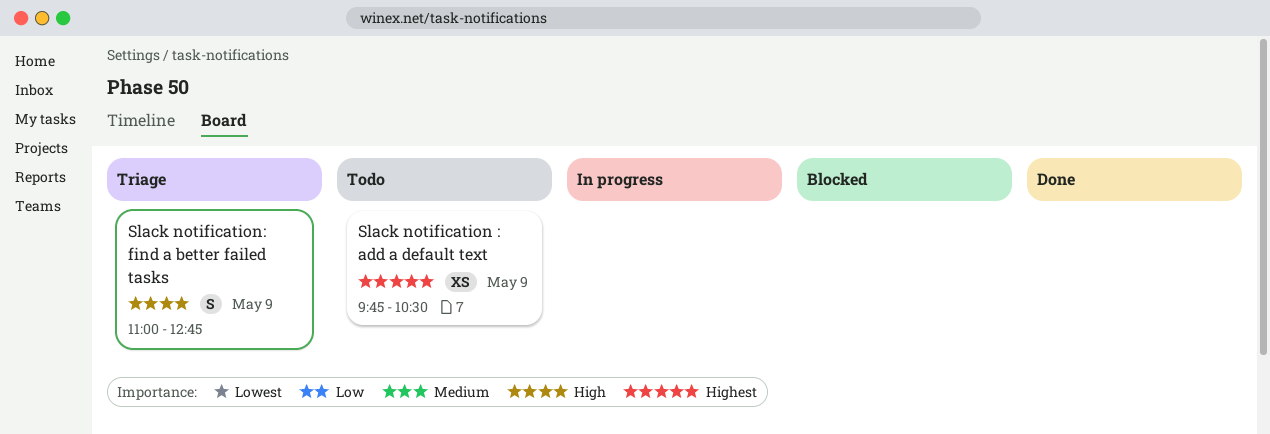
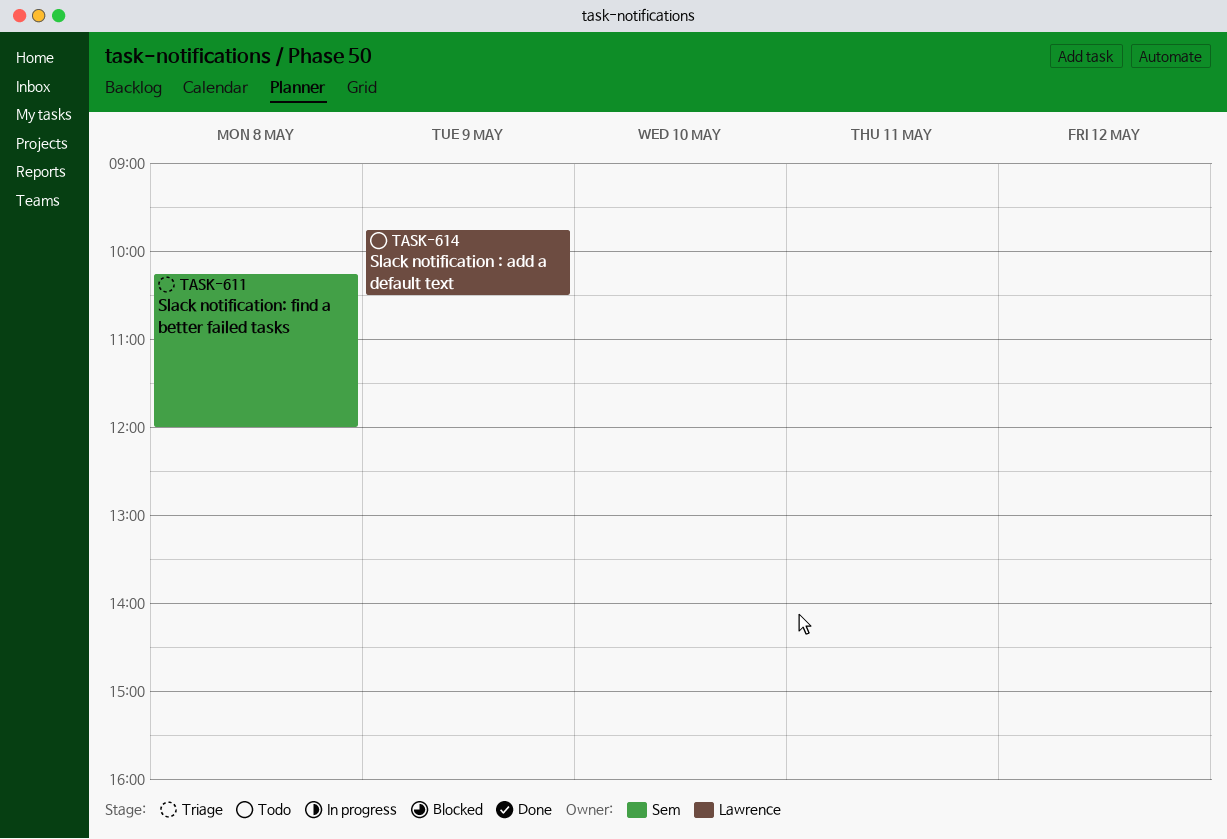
Slack notification: find a better failed tasks, day: May 9 -> May 8
Slack notification: find a better failed tasks, begins: 11:00 -> 10:15
Slack notification: find a better failed tasks, ends: 12:45 -> 12:00

